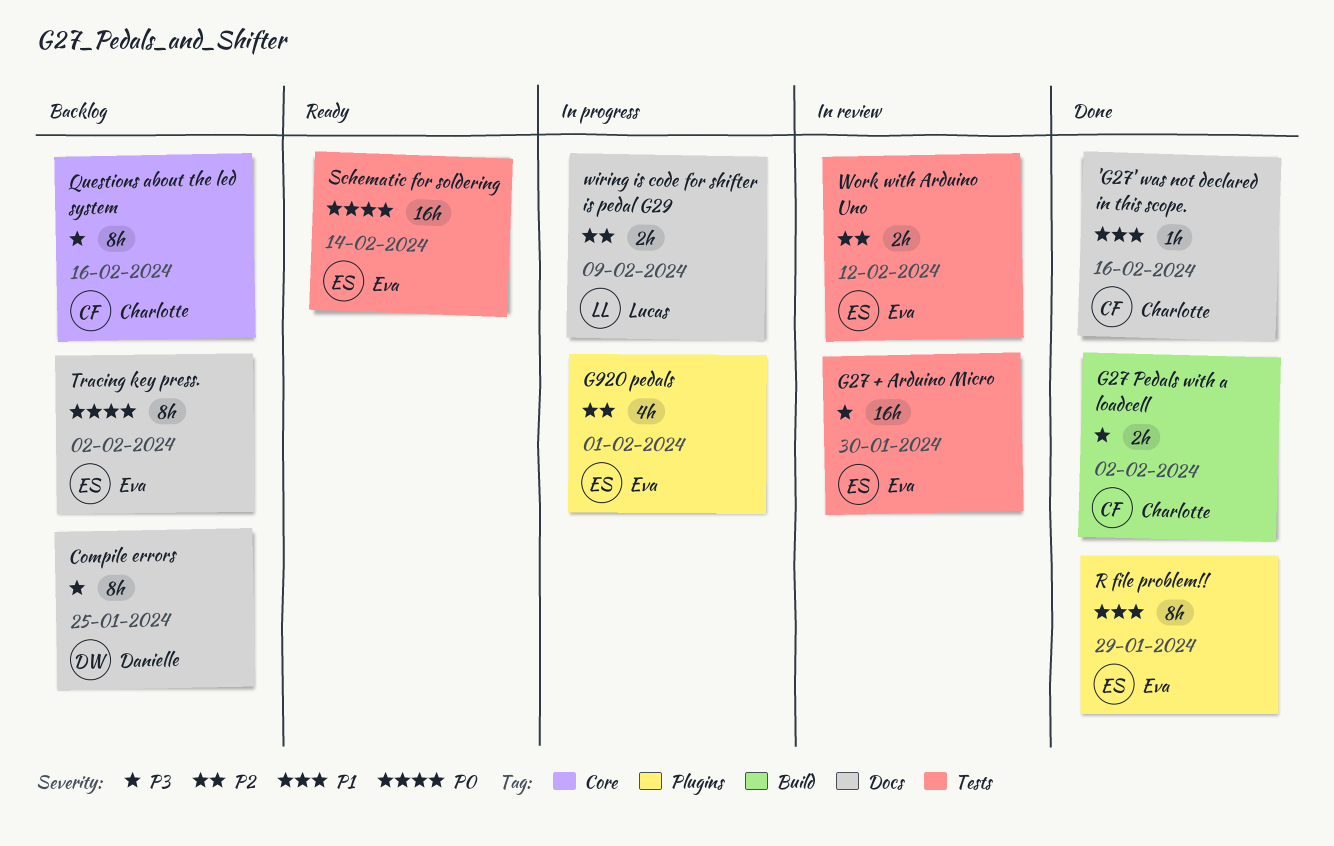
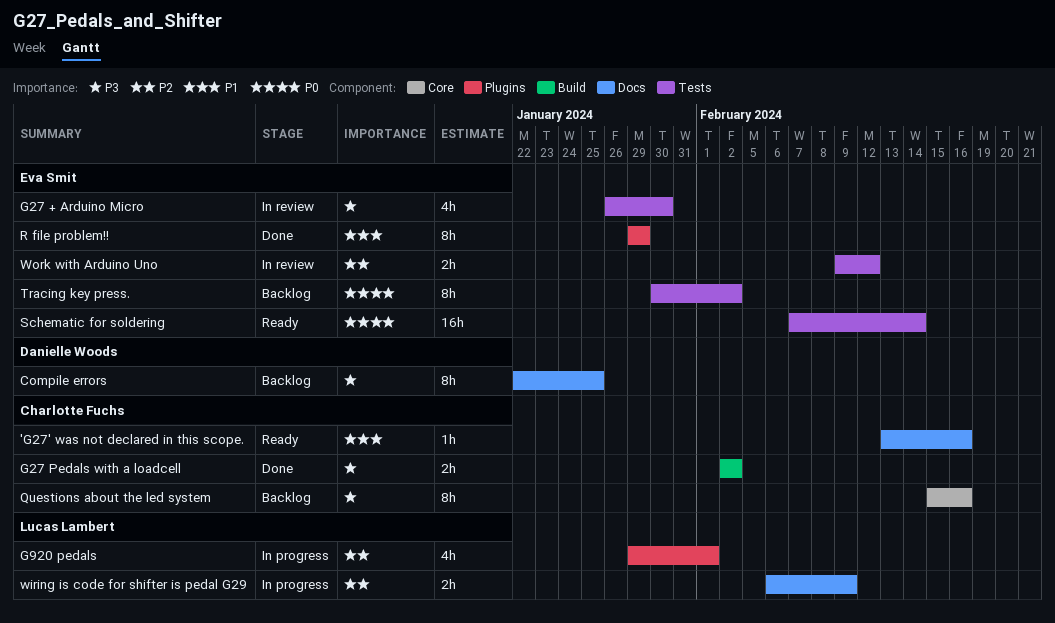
'G27' was not declared in this scope., status: Done -> Ready
G27 + Arduino Micro, estimate: 16h -> 4h
G920 pedals, owner: Eva Smit -> Lucas Lambert
Tracing key press., label: Docs -> Tests

